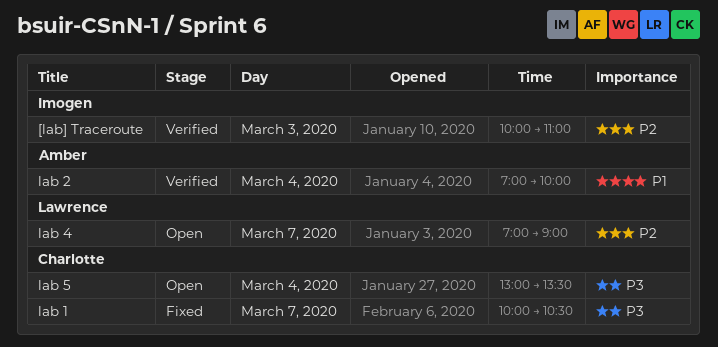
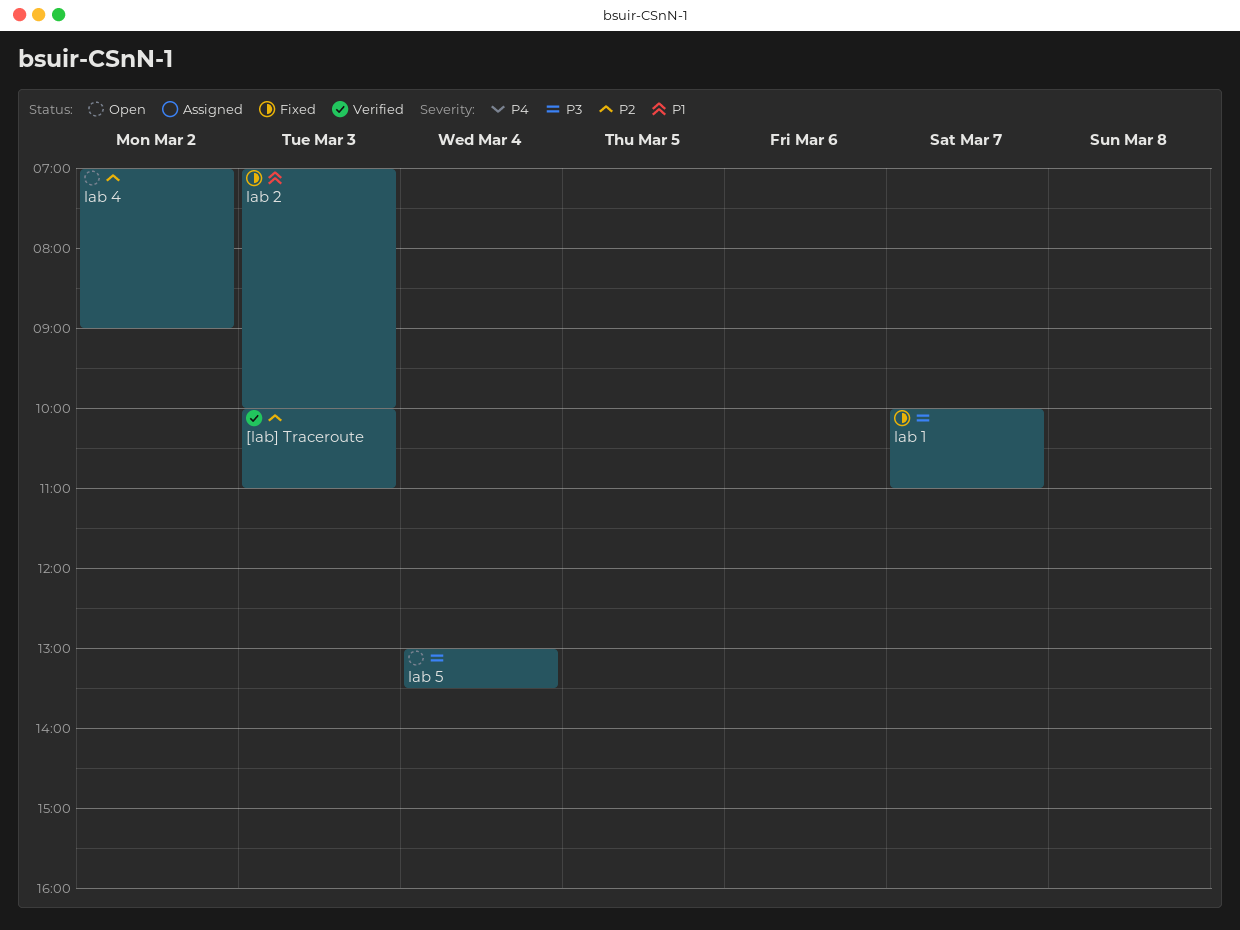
lab 1, ends: 10:30 -> 11:00
lab 2, status: Verified -> Fixed
lab 2, day: Mar 4 -> Mar 3
lab 4, day: Mar 7 -> Mar 2

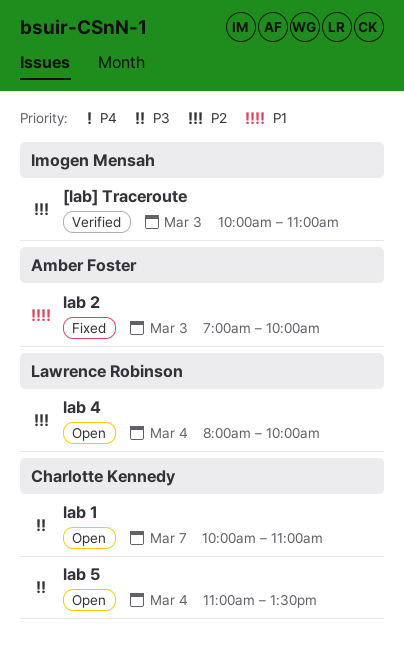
lab 1, status: Fixed -> Open
lab 4, day: Mar 2 -> Mar 4
lab 4, begins: 07:00 -> 08:00
lab 4, ends: 09:00 -> 10:00
lab 5, begins: 13:00 -> 11:00

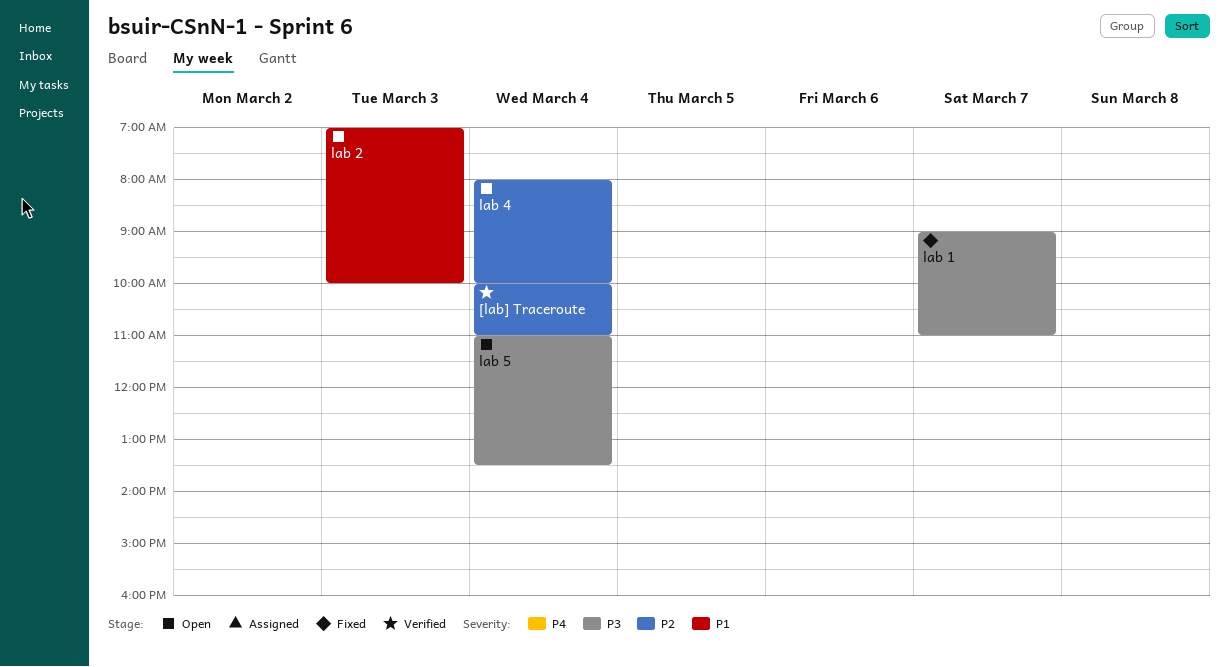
[lab] Traceroute, day: Mar 3 -> Mar 4
lab 1, status: Open -> Fixed
lab 1, begins: 10:00 -> 09:00
lab 2, status: Fixed -> Open

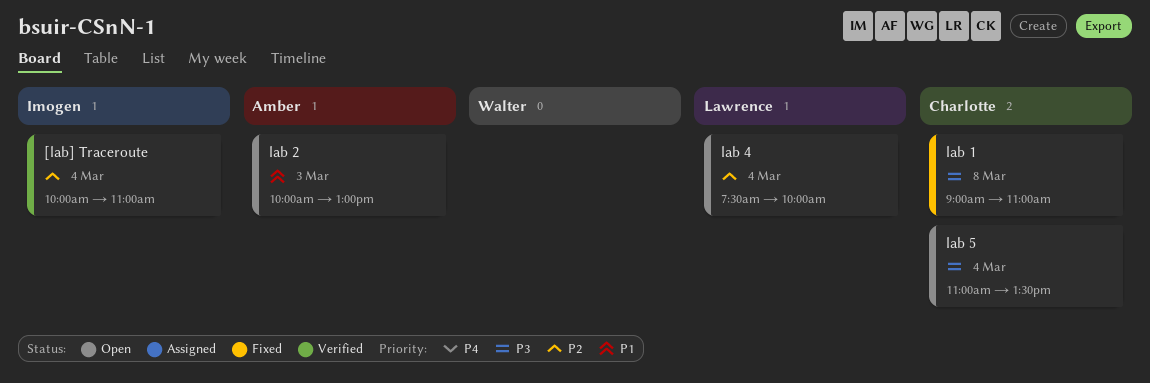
lab 1, day: Mar 7 -> Mar 8
lab 2, begins: 07:00 -> 10:00
lab 2, ends: 10:00 -> 13:00
lab 4, begins: 08:00 -> 07:30

